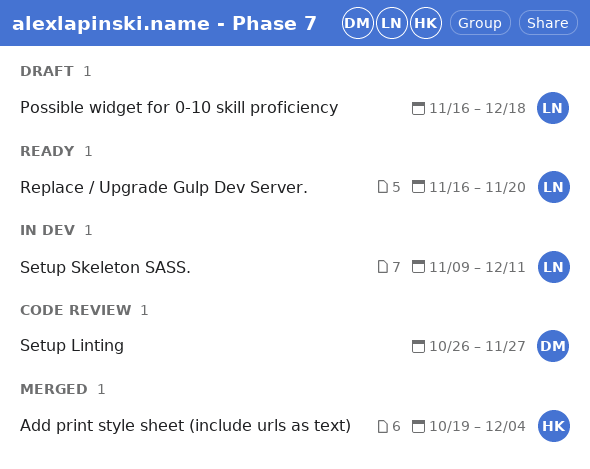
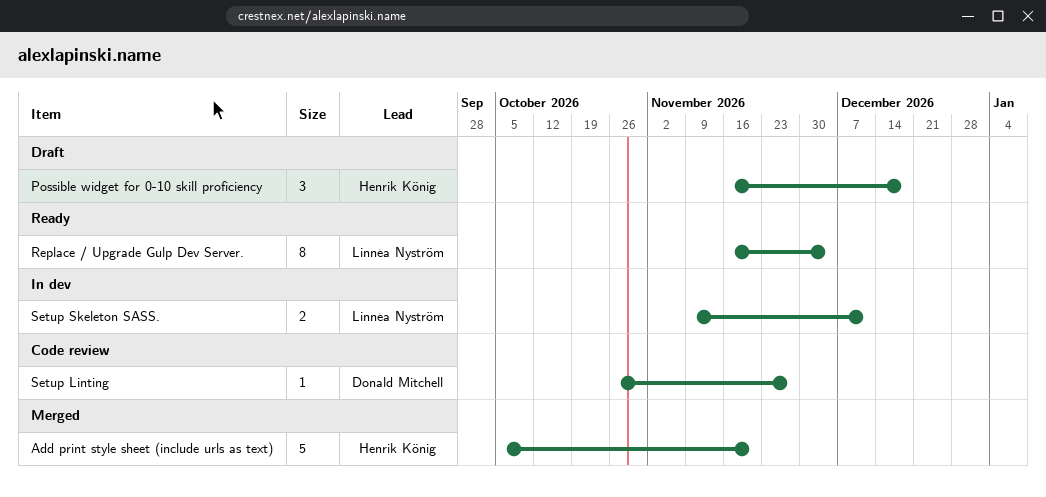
Add print style sheet (include urls as text), start: Oct 19 -> Oct 5
Add print style sheet (include urls as text), due: Dec 4 -> Nov 20
Possible widget for 0-10 skill proficiency, owner: Linnéa Nyström -> Henrik König
Replace / Upgrade Gulp Dev Server., due: Nov 20 -> Dec 4

